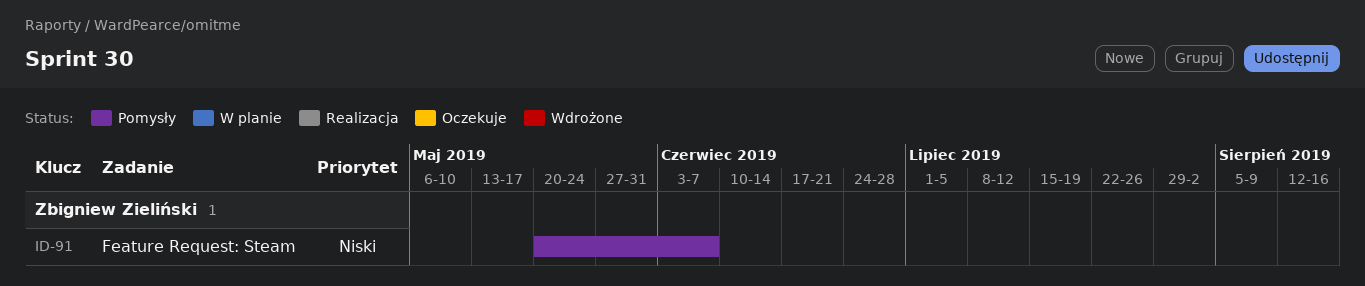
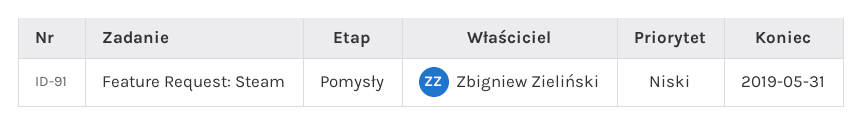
ID-91, due: Jun 7 -> May 31

